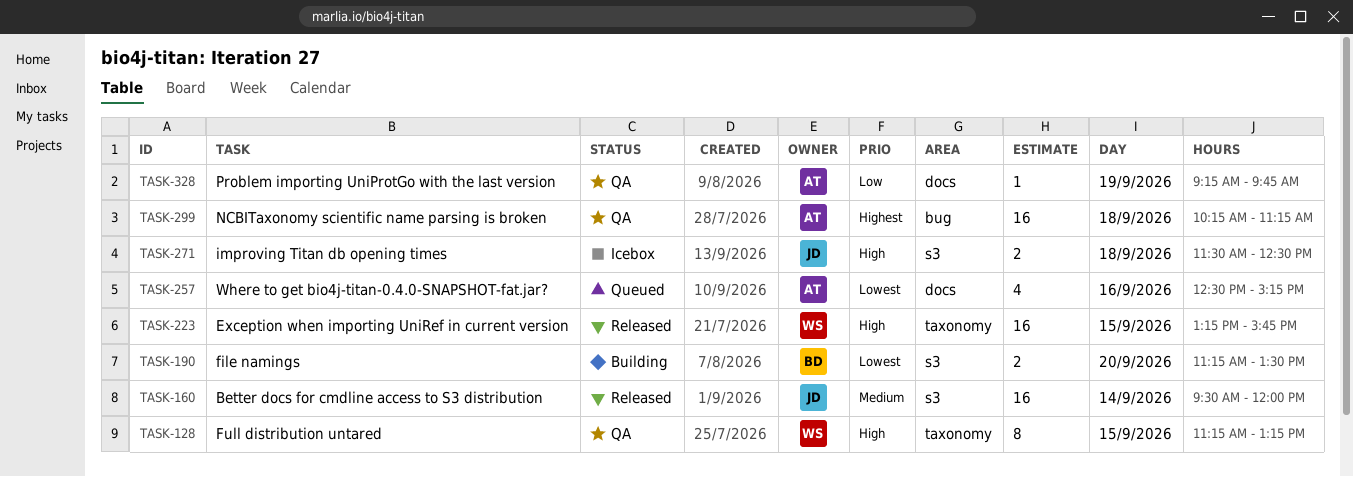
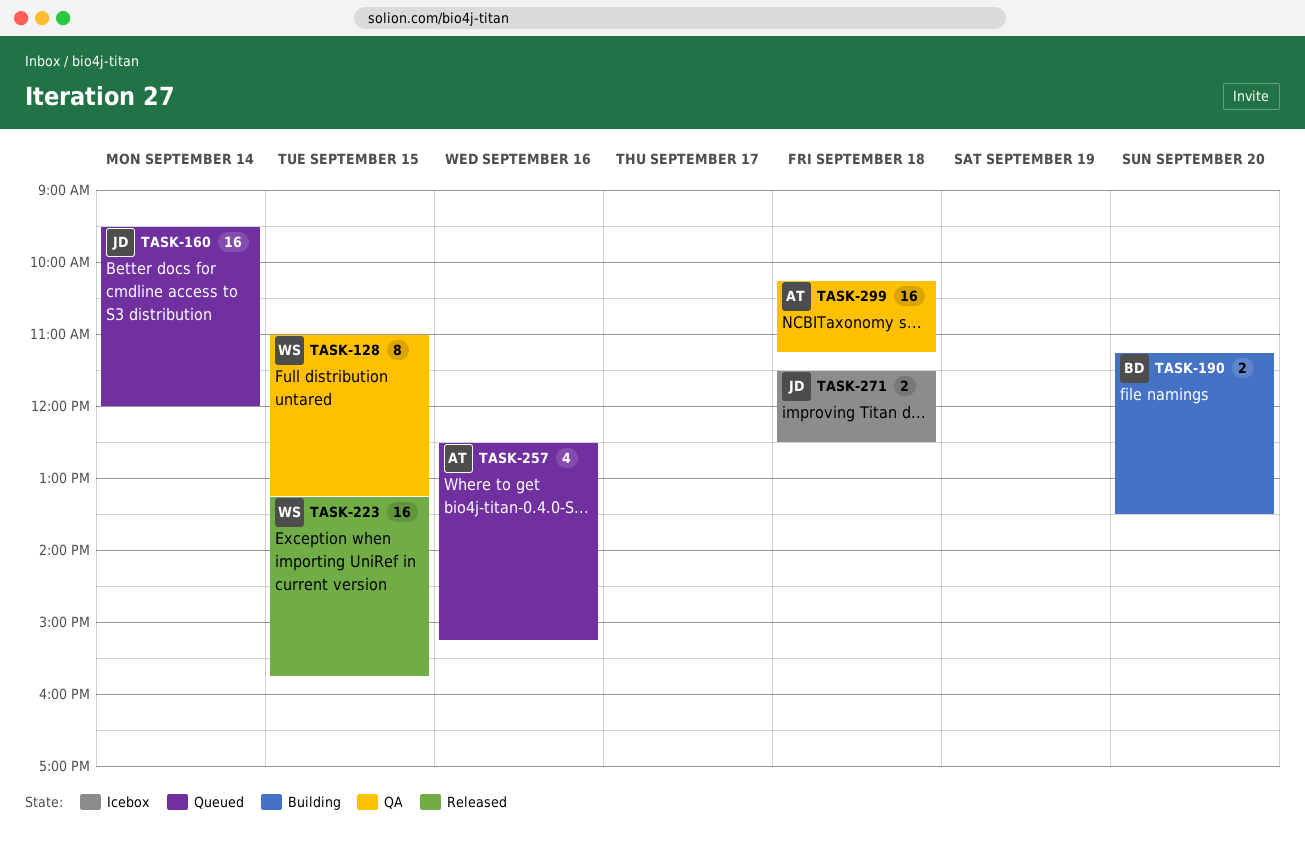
TASK-128, begins: 11:15 -> 11:00
TASK-160, status: Released -> Queued
TASK-328: present -> none

